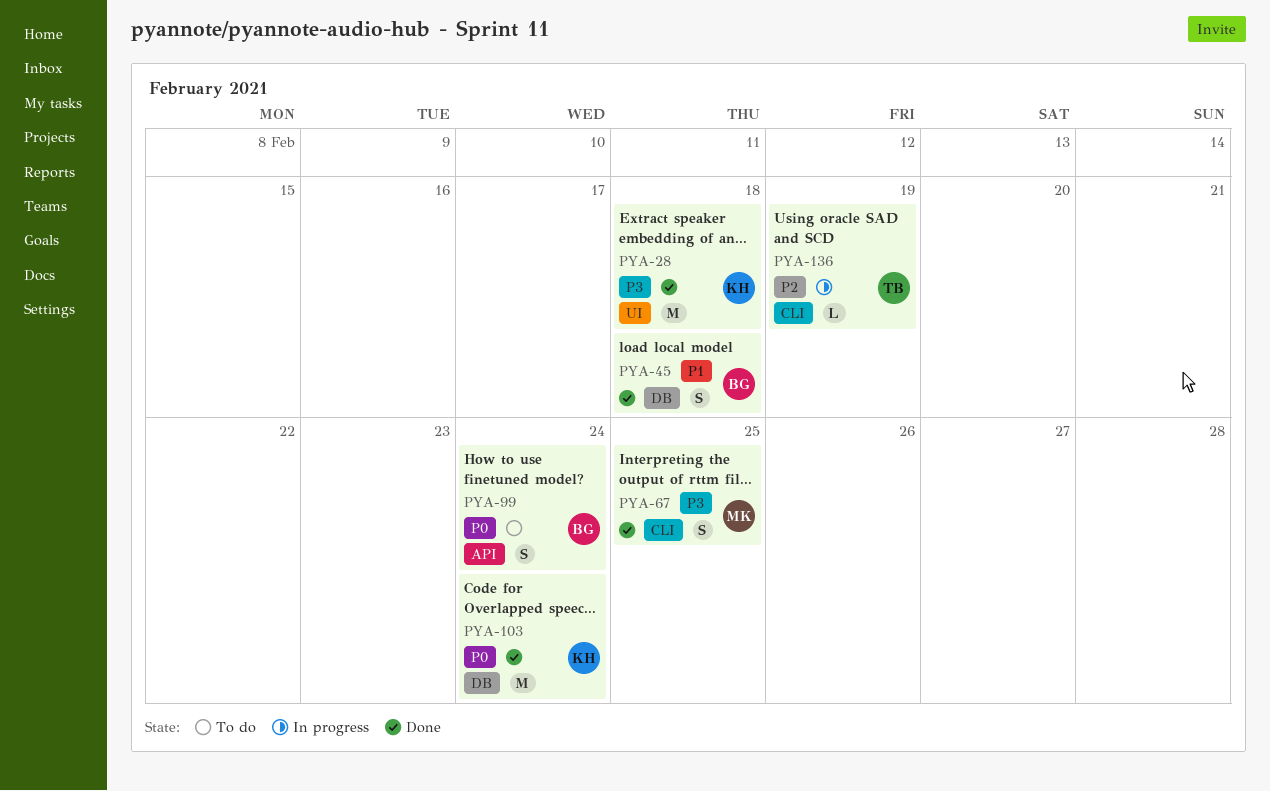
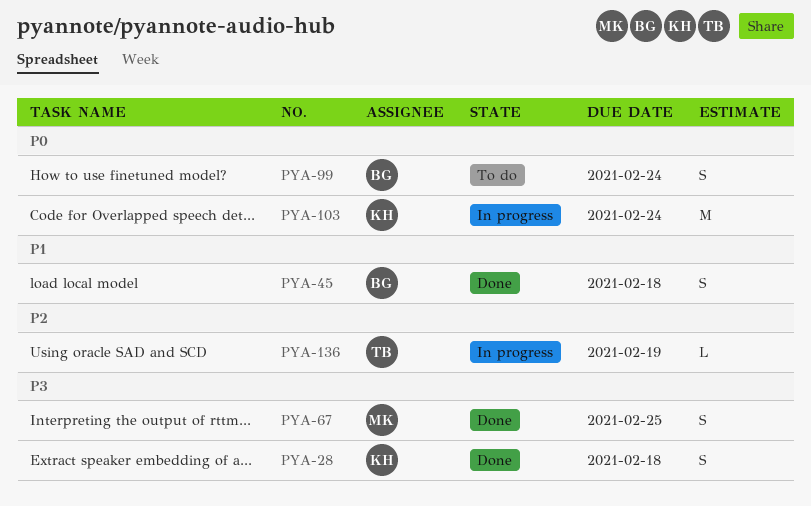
PYA-28, estimate: M -> S
PYA-103, status: Done -> In progress

